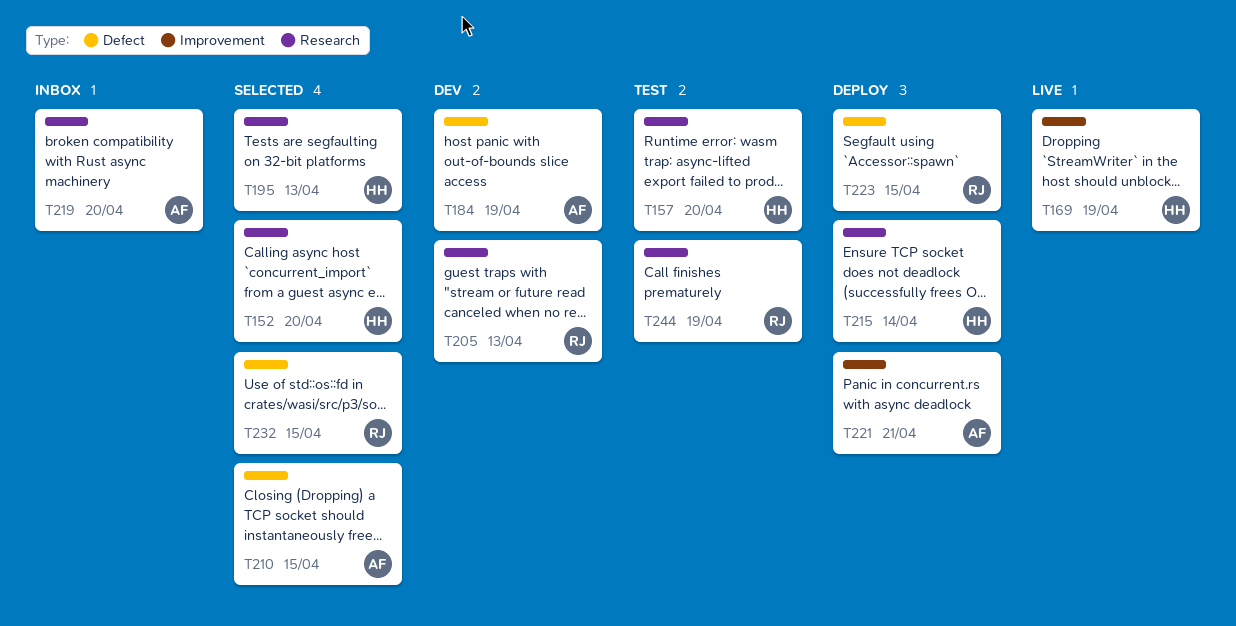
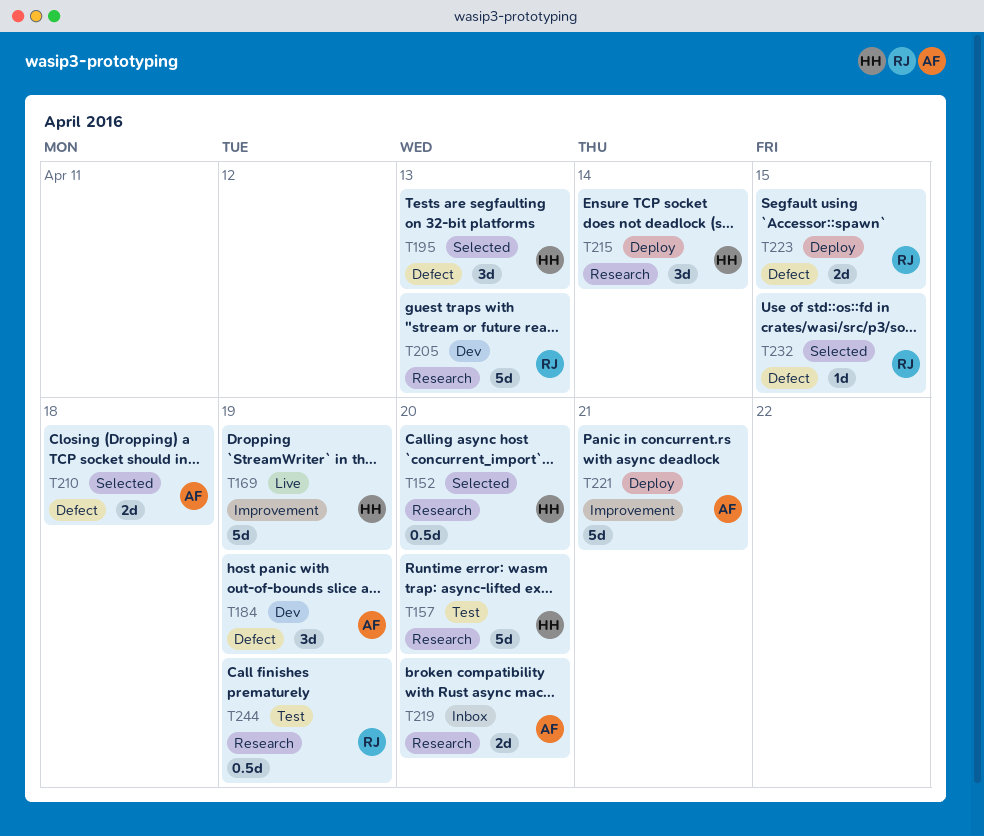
T195, label: Research -> Defect
T210, due: Apr 15 -> Apr 18

